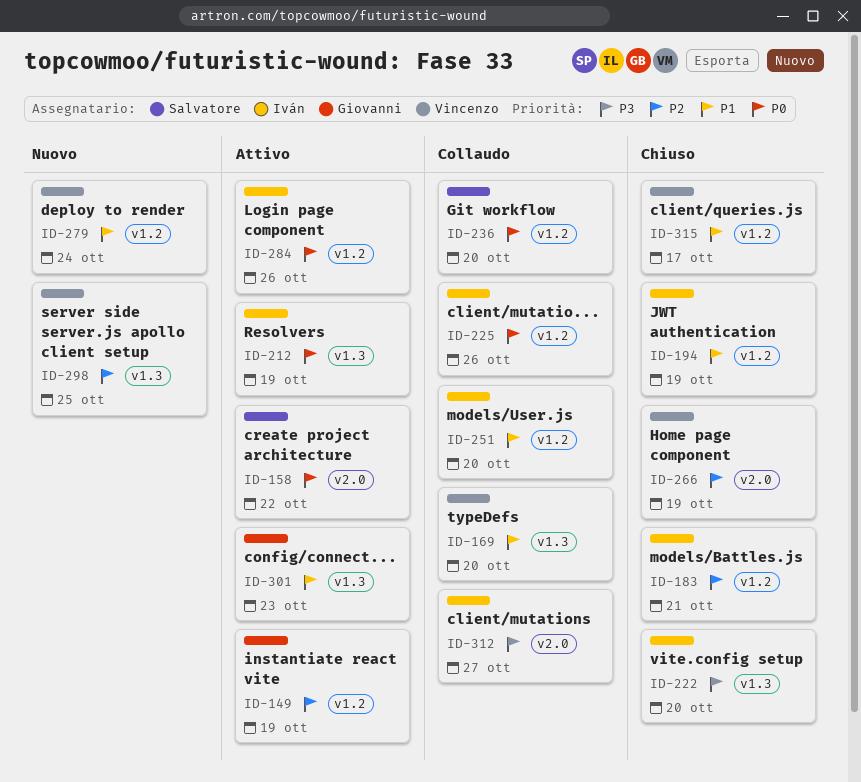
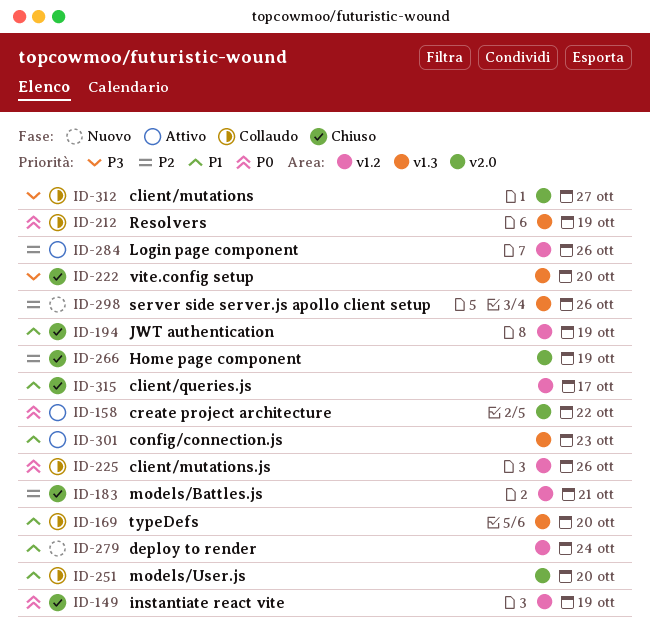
ID-149, status: Attivo -> Chiuso
ID-149, priority: P2 -> P0
ID-212, status: Attivo -> Collaudo
ID-236: present -> none
ID-251, label: v1.2 -> v2.0
ID-284, priority: P0 -> P2
ID-298, due: Oct 25 -> Oct 26

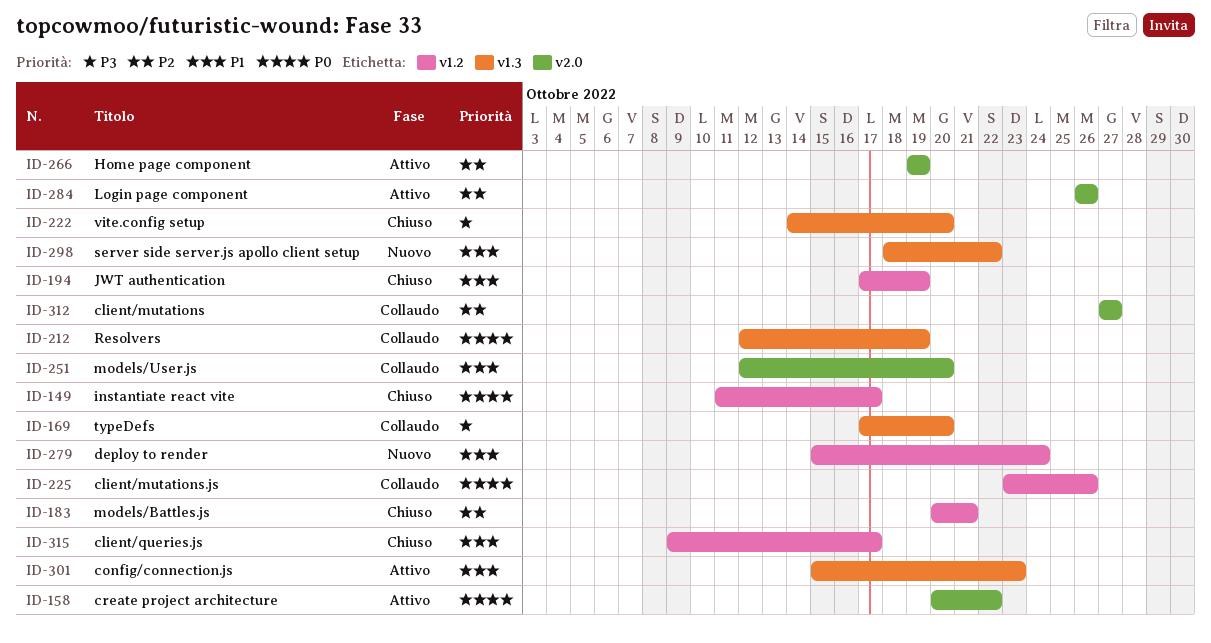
ID-149, due: Oct 19 -> Oct 17
ID-169, priority: P1 -> P3
ID-266, status: Chiuso -> Attivo
ID-284, label: v1.2 -> v2.0
ID-298, priority: P2 -> P1
ID-298, due: Oct 26 -> Oct 22
ID-312, priority: P3 -> P2

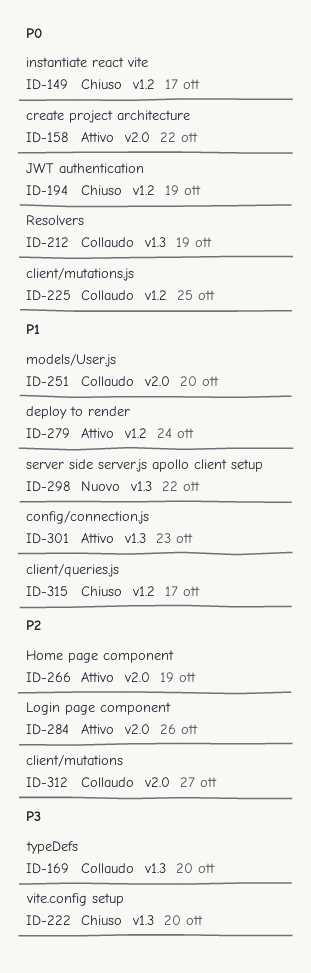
ID-183: present -> none
ID-194, priority: P1 -> P0
ID-225, due: Oct 26 -> Oct 25
ID-279, status: Nuovo -> Attivo

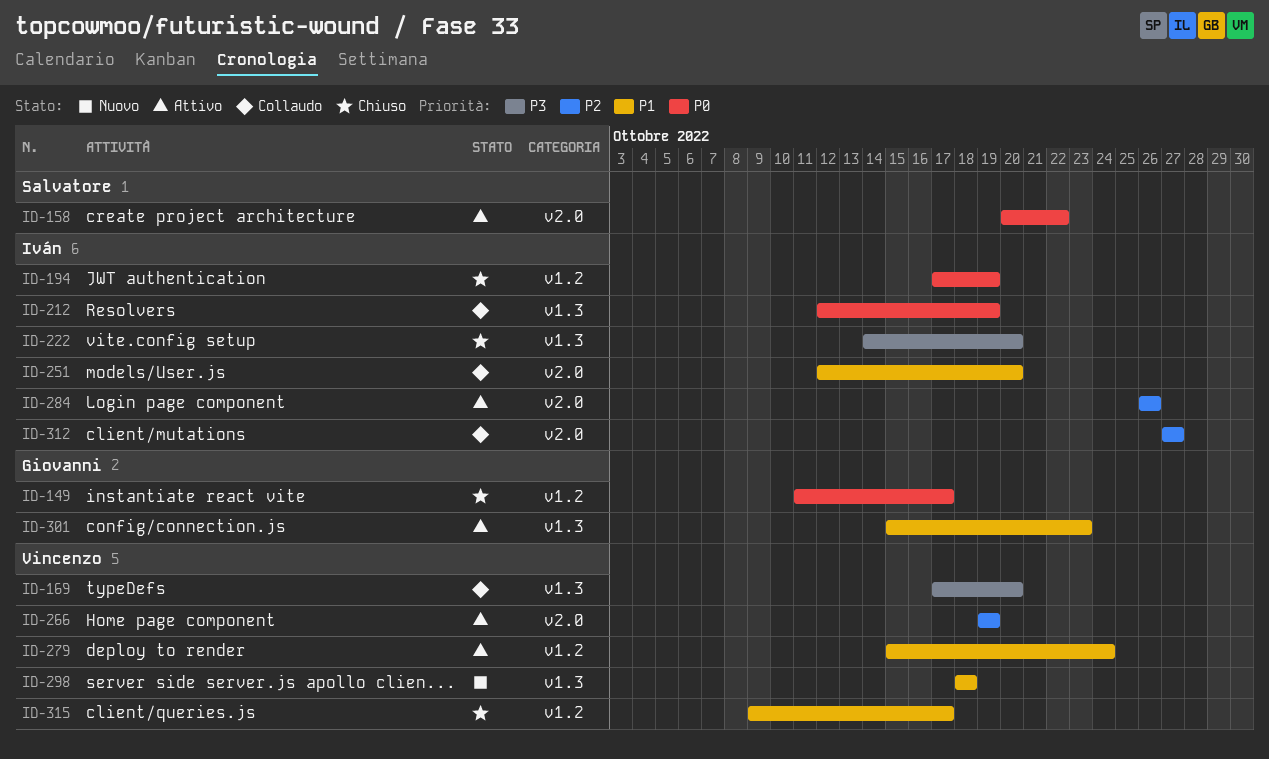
ID-225: present -> none
ID-298, due: Oct 22 -> Oct 18

